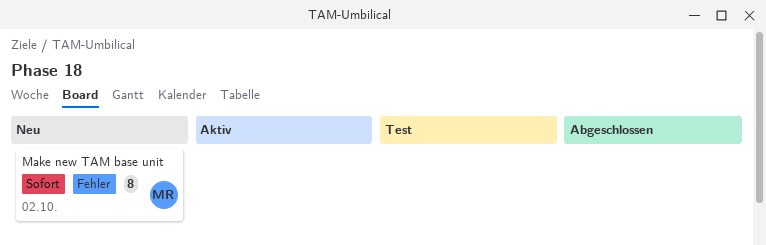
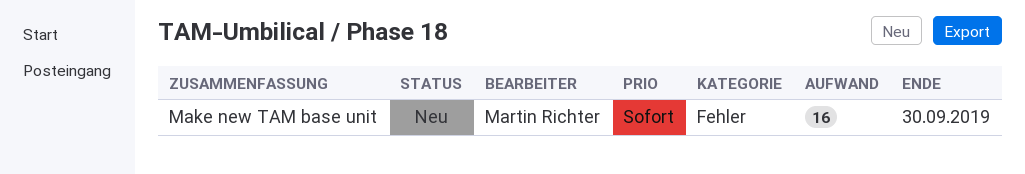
Make new TAM base unit, estimate: 8 -> 16
Make new TAM base unit, due: Oct 2 -> Sep 30

